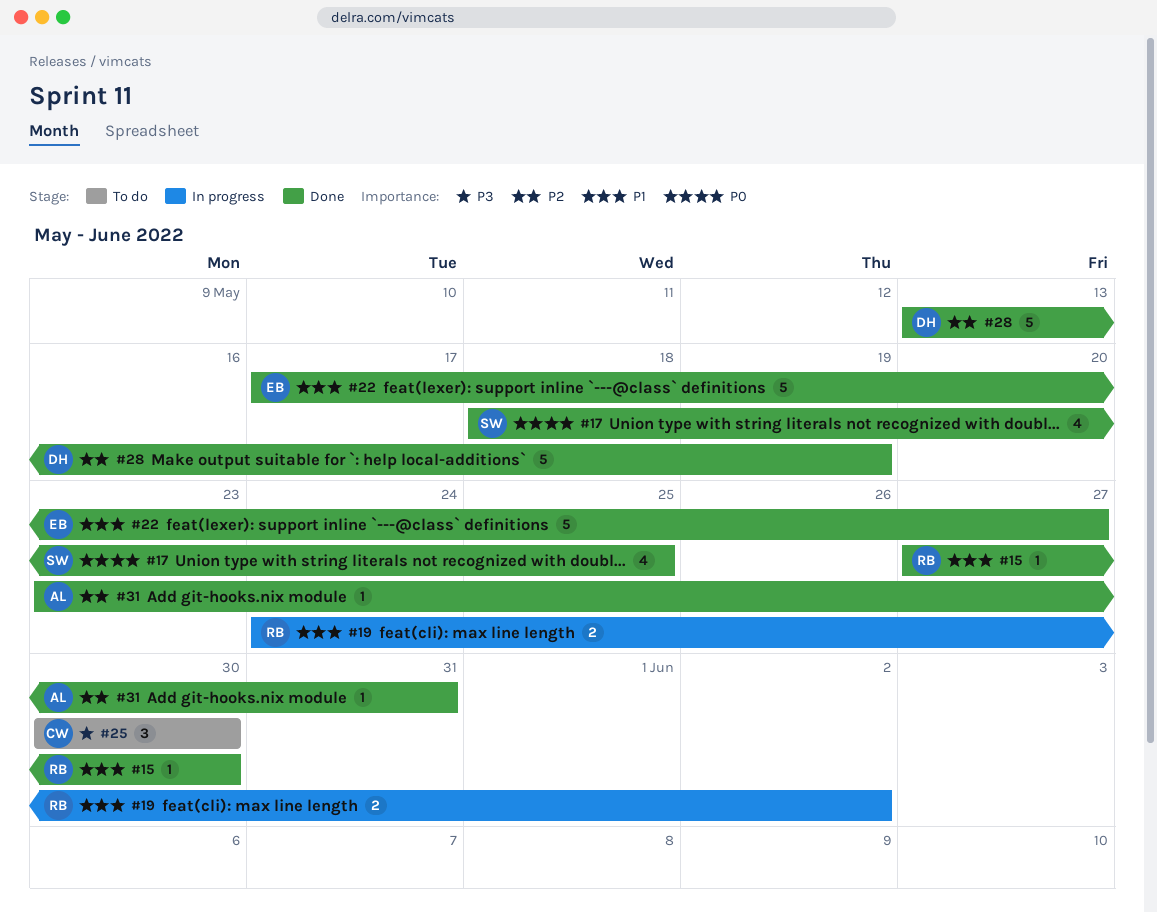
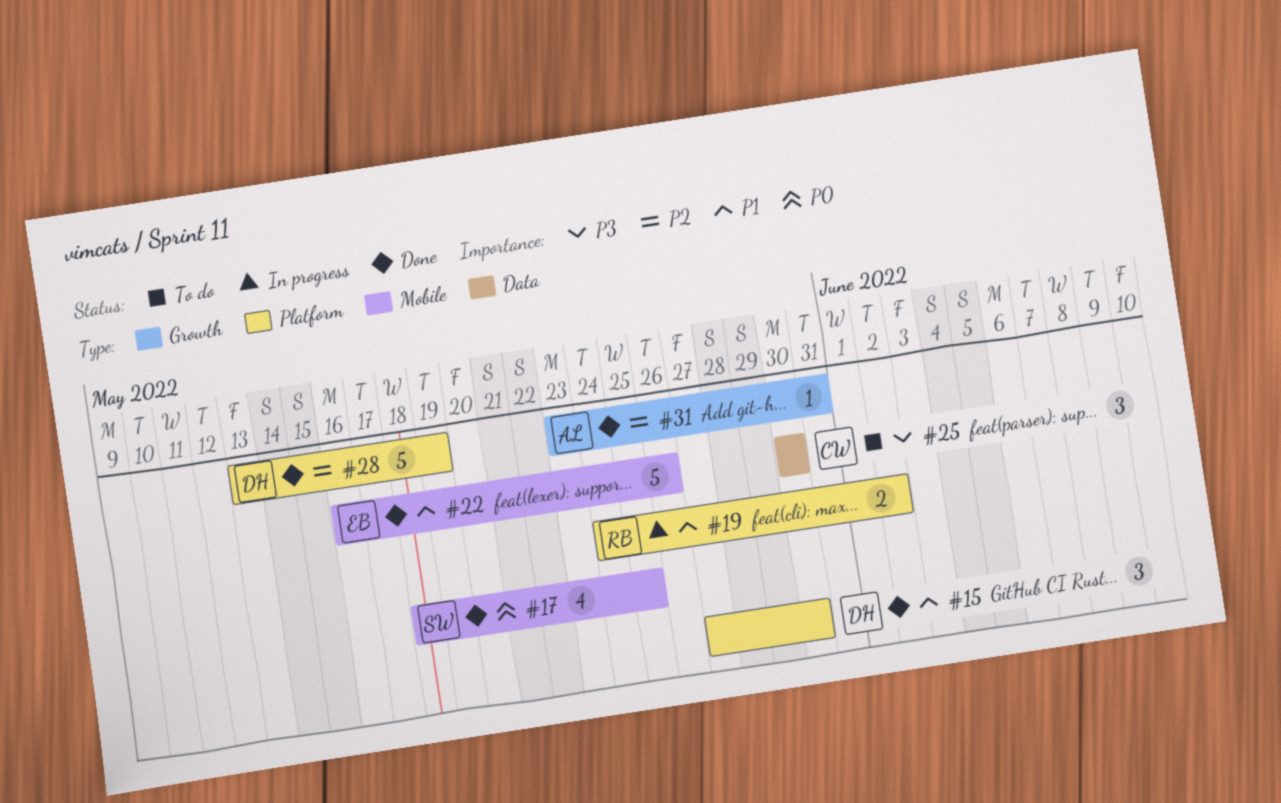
#15, owner: RB -> DH
#15, estimate: 1 -> 3
#22, start: May 17 -> May 16
#22, due: May 27 -> May 26

